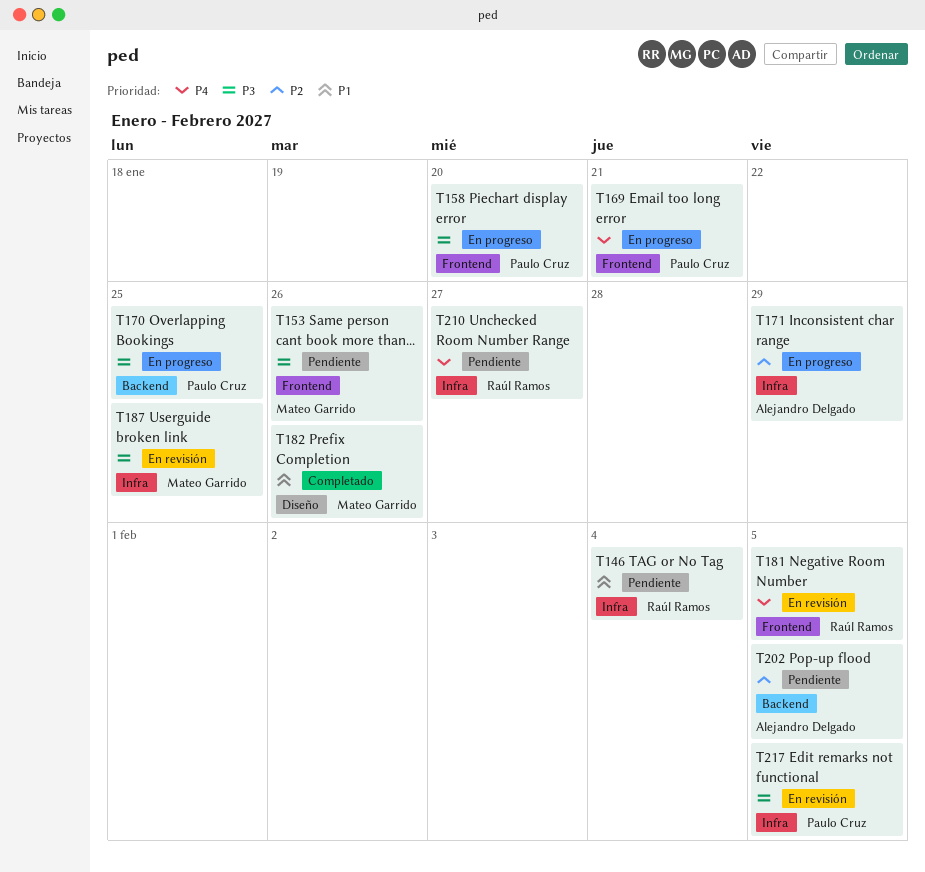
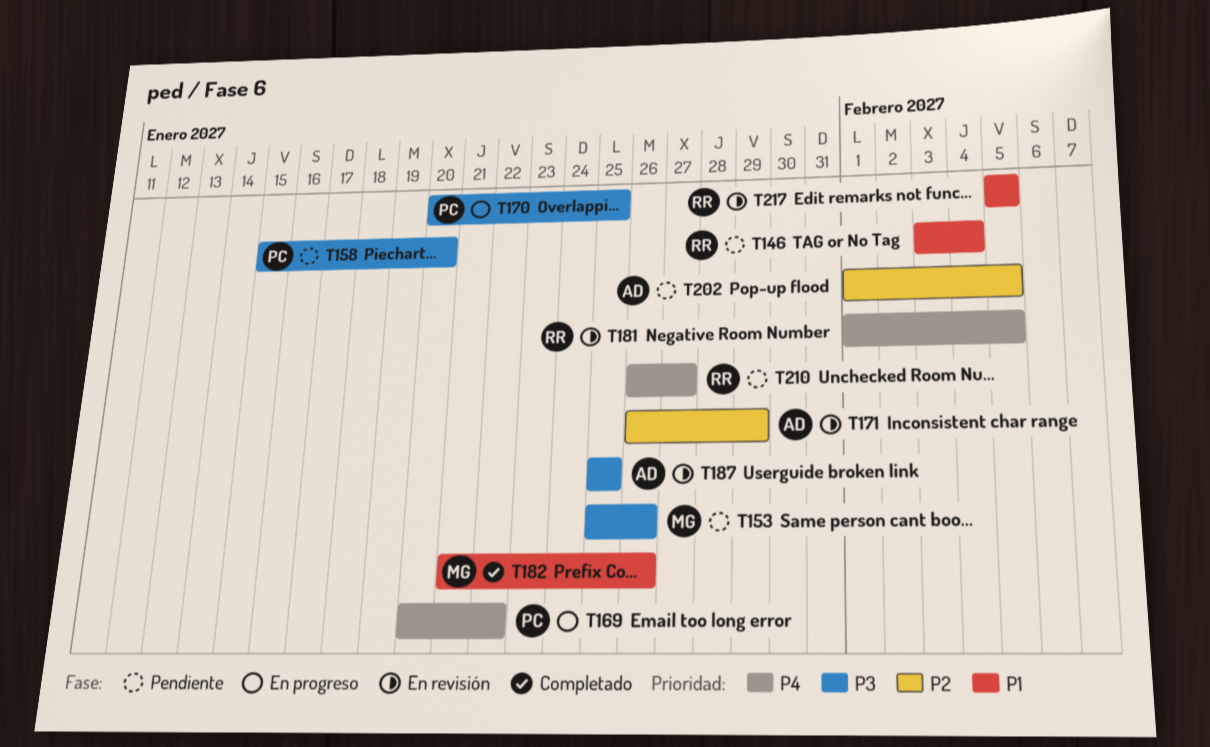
T158, status: En progreso -> Pendiente
T169, due: Jan 21 -> Jan 22
T171, status: En progreso -> En revisión
T187, owner: Mateo Garrido -> Alejandro Delgado
T217, owner: Paulo Cruz -> Raúl Ramos
T217, priority: P3 -> P1

